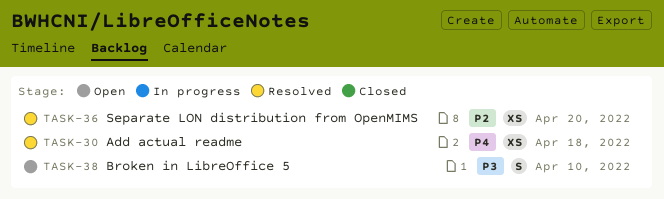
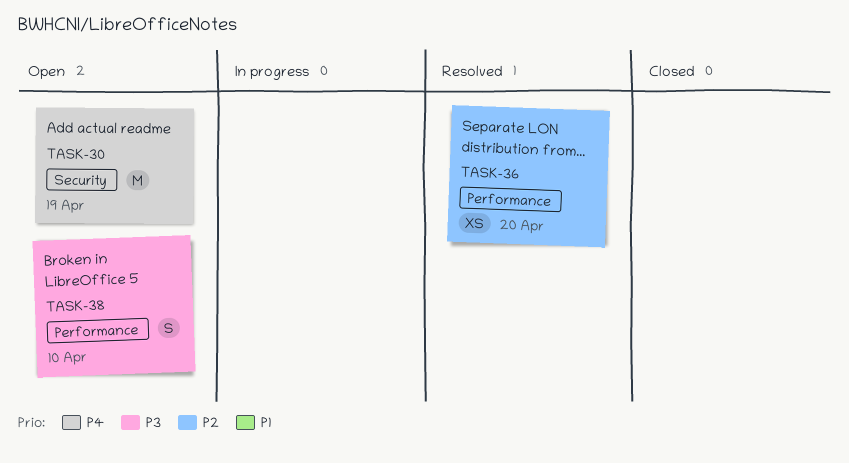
TASK-30, status: Resolved -> Open
TASK-30, estimate: XS -> M
TASK-30, due: Apr 18 -> Apr 19

